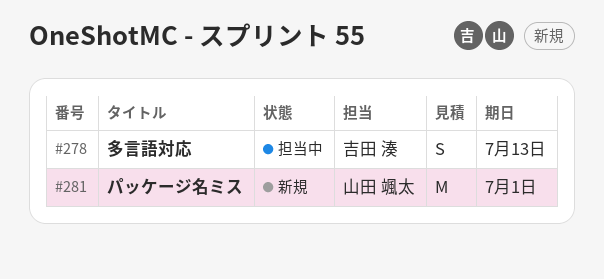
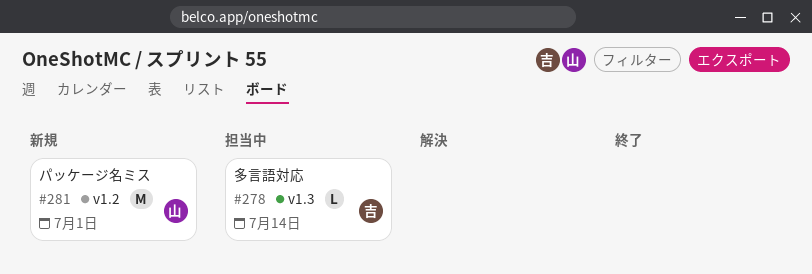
#278, estimate: S -> L
#278, due: Jul 13 -> Jul 14

